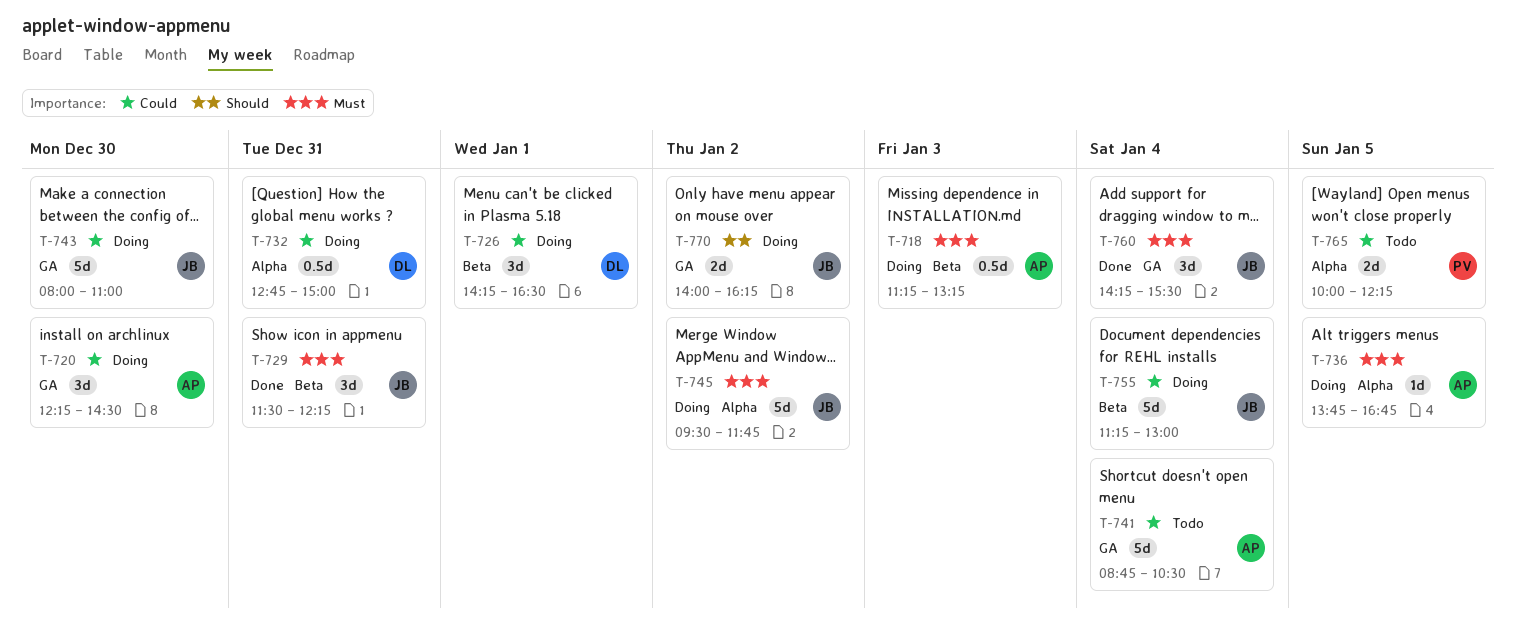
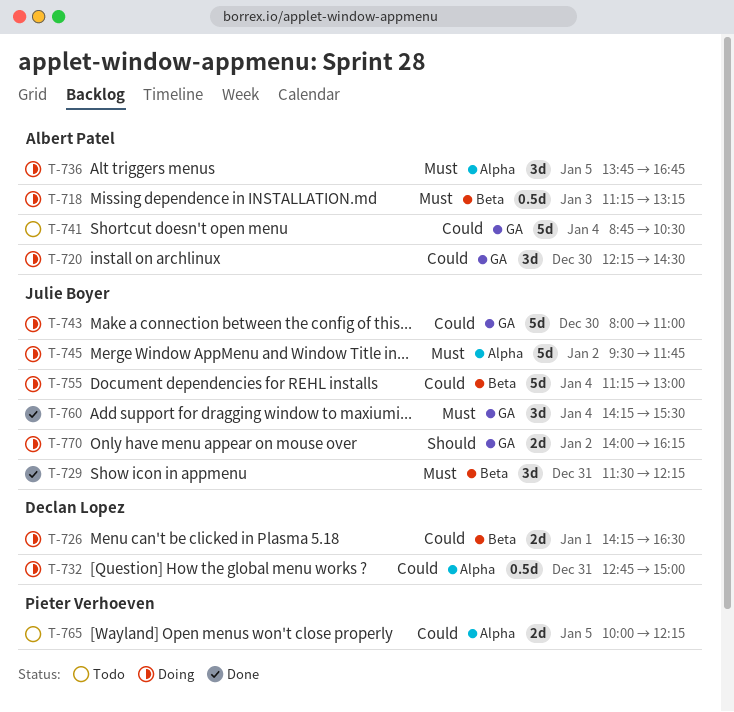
T-726, estimate: 3d -> 2d
T-736, estimate: 1d -> 3d

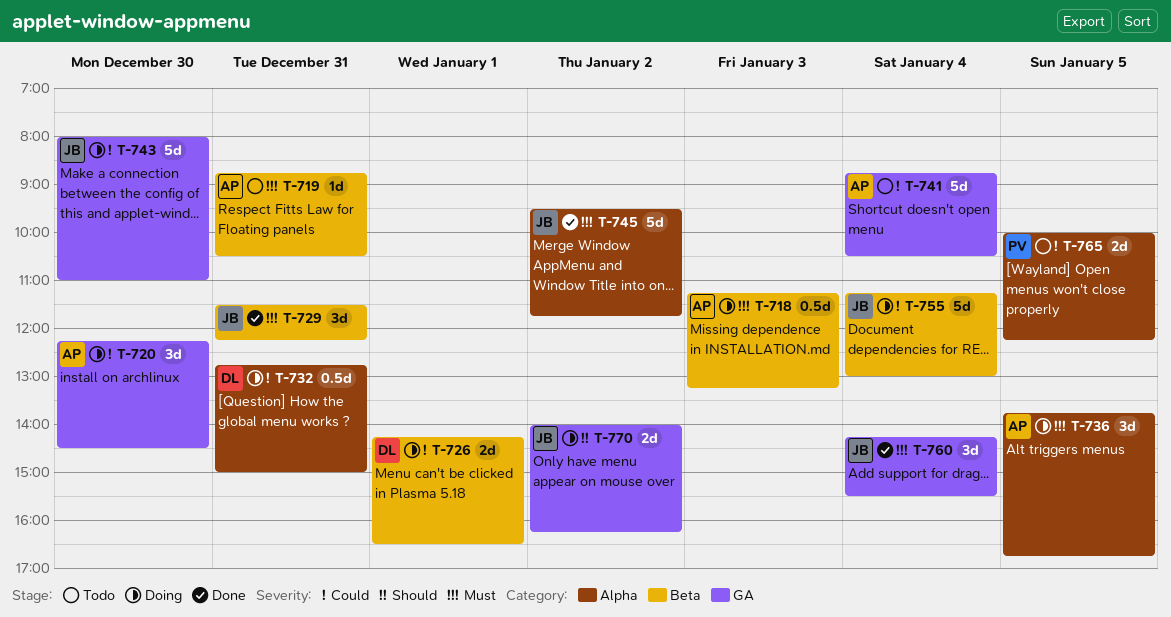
T-719: none -> present
T-745, status: Doing -> Done

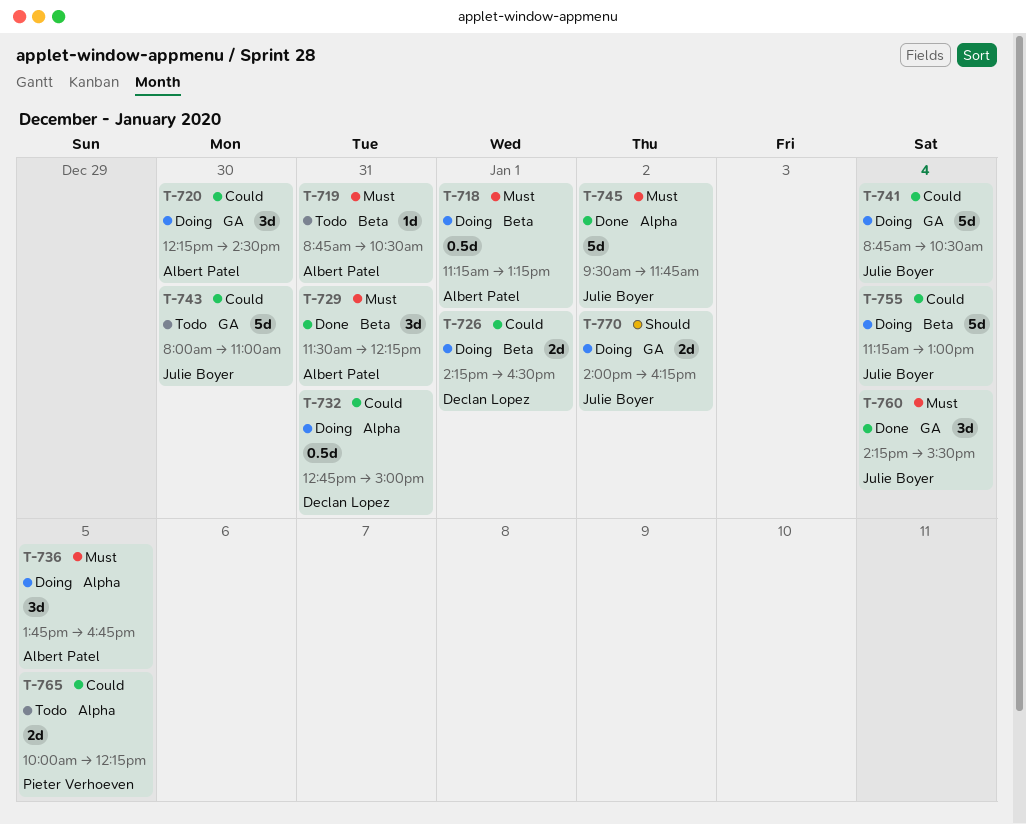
T-718, day: Jan 3 -> Jan 1
T-729, owner: Julie Boyer -> Albert Patel
T-741, status: Todo -> Doing
T-741, owner: Albert Patel -> Julie Boyer
T-743, status: Doing -> Todo

